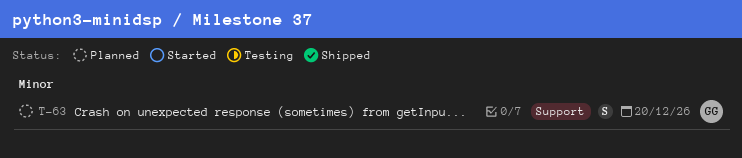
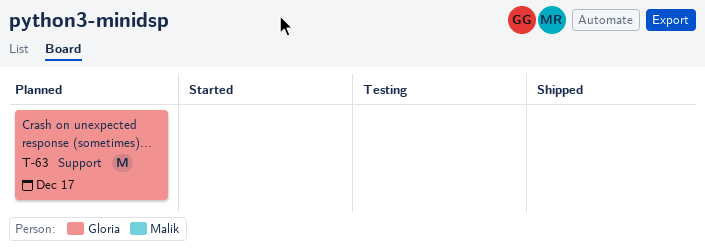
T-63, estimate: S -> M
T-63, due: Dec 20 -> Dec 17

